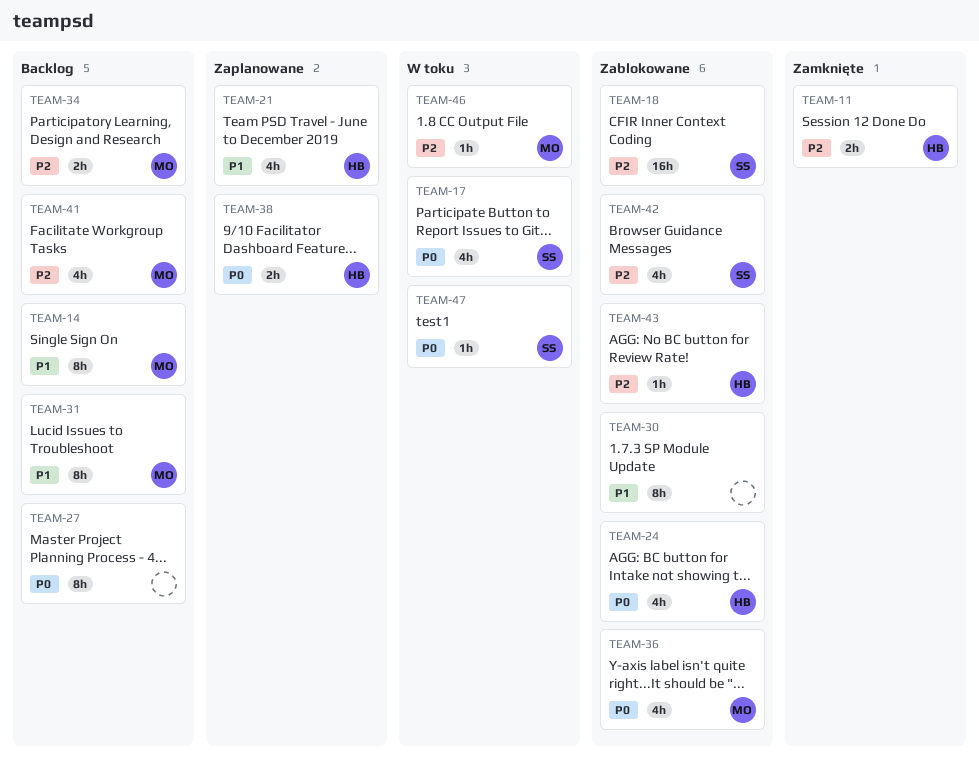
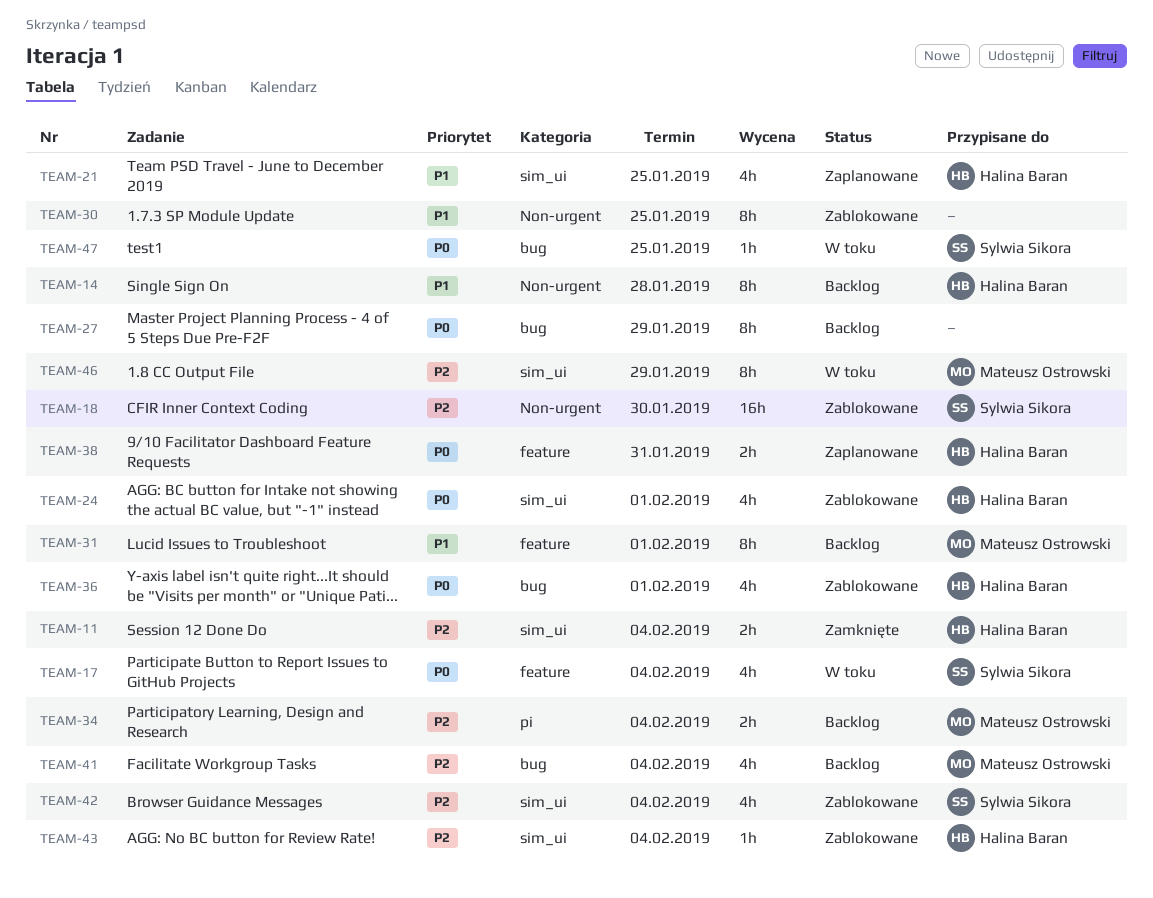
TEAM-14, owner: Mateusz Ostrowski -> Halina Baran
TEAM-36, owner: Mateusz Ostrowski -> Halina Baran
TEAM-46, estimate: 1h -> 8h

